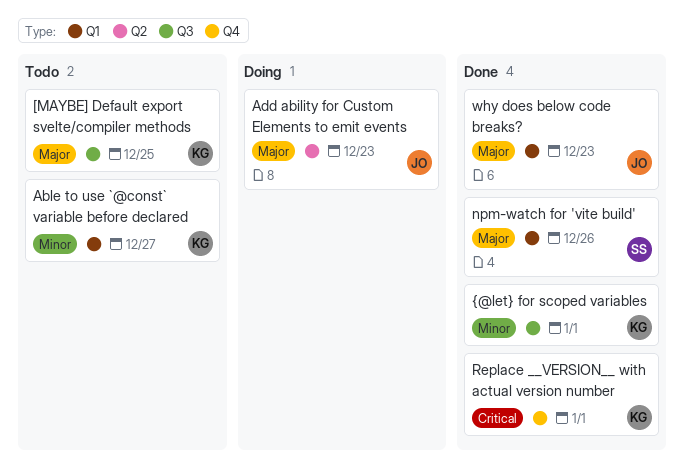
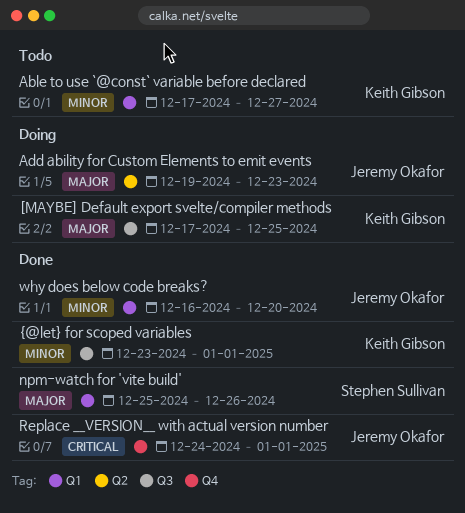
[MAYBE] Default export svelte/compiler methods, status: Todo -> Doing
Replace __VERSION__ with actual version number, owner: Keith Gibson -> Jeremy Okafor
why does below code breaks?, priority: Major -> Minor
why does below code breaks?, due: Dec 23 -> Dec 20

